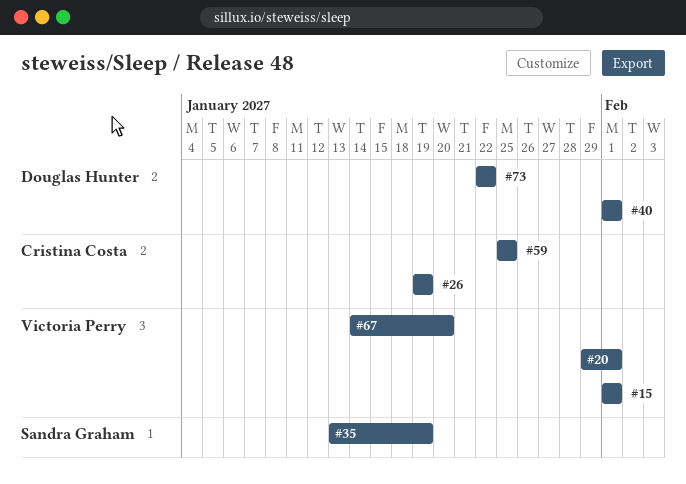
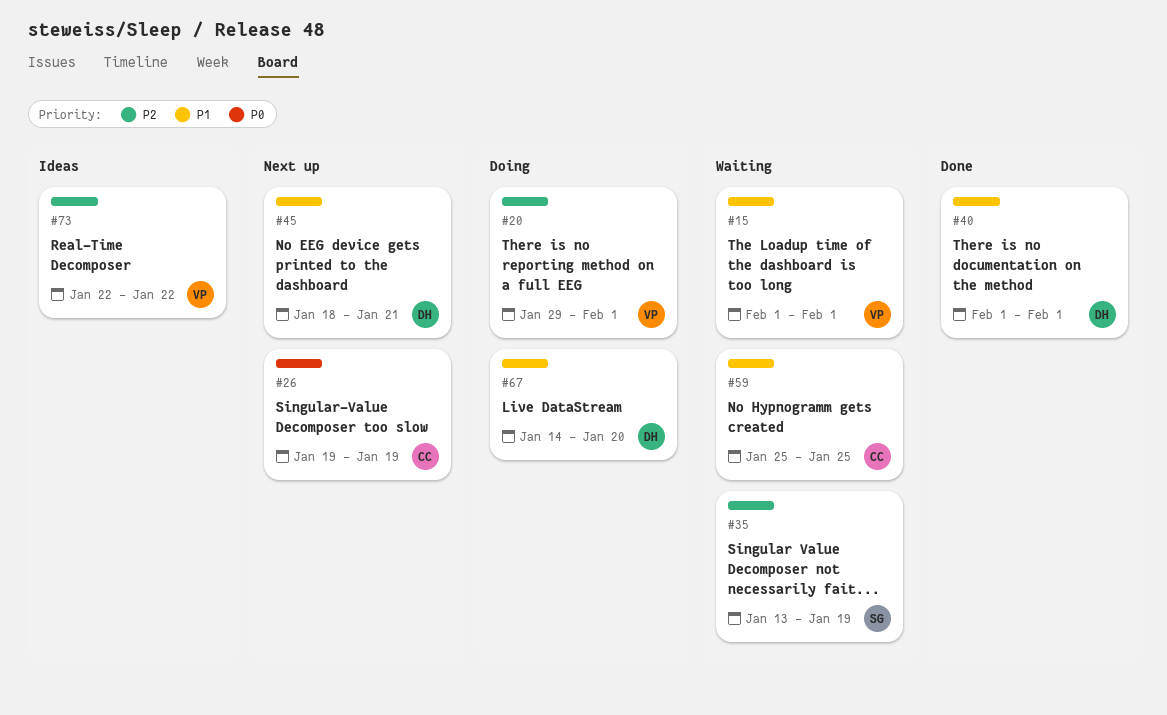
#45: none -> present
#67, owner: Victoria Perry -> Douglas Hunter
#73, owner: Douglas Hunter -> Victoria Perry

